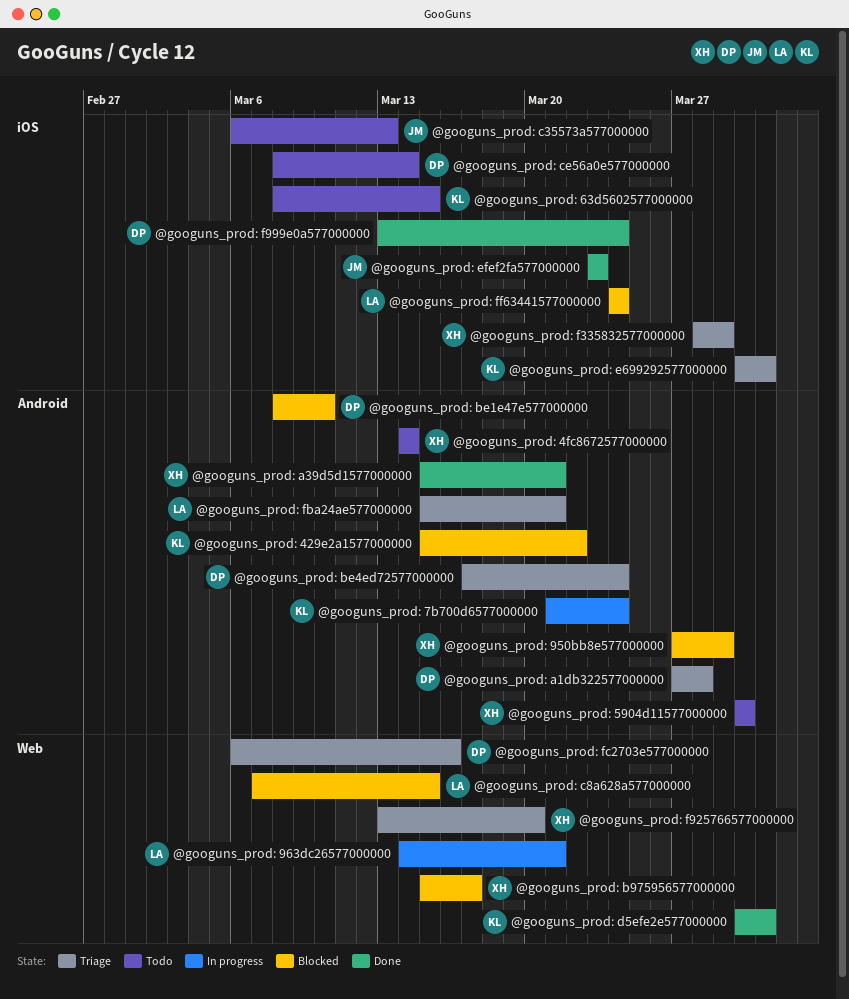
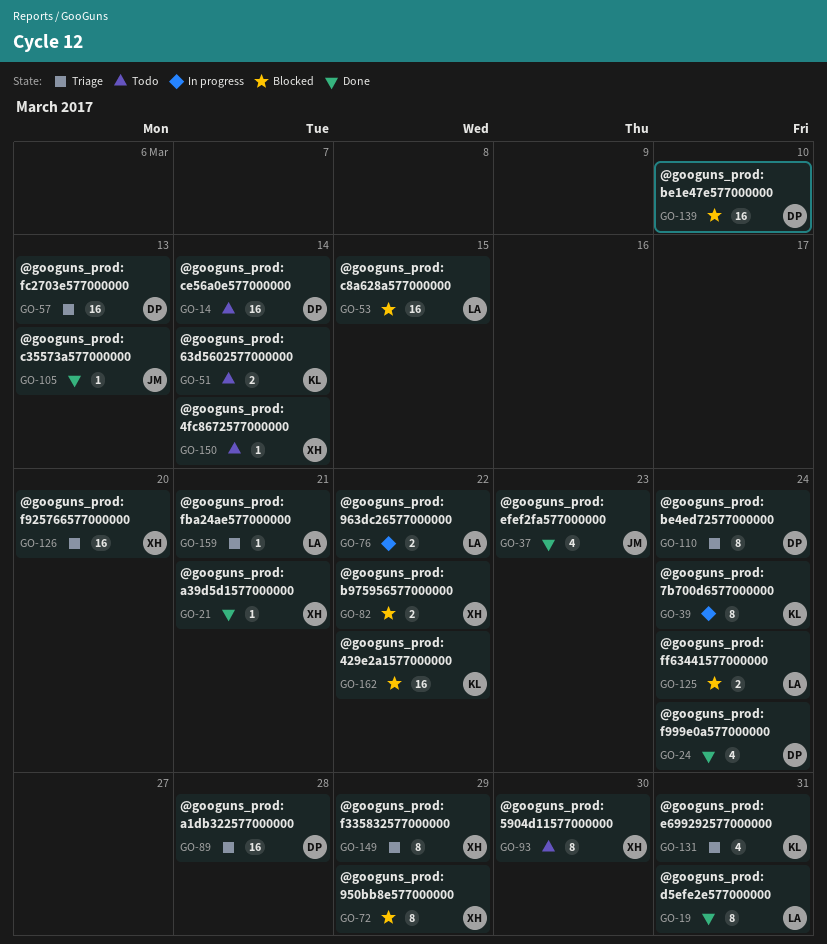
@googuns_prod: 63d5602577000000, due: Mar 15 -> Mar 14
@googuns_prod: 963dc26577000000, due: Mar 21 -> Mar 22
@googuns_prod: b975956577000000, due: Mar 17 -> Mar 22
@googuns_prod: c35573a577000000, status: Todo -> Done
@googuns_prod: d5efe2e577000000, owner: KL -> LA
@googuns_prod: fc2703e577000000, due: Mar 16 -> Mar 13

